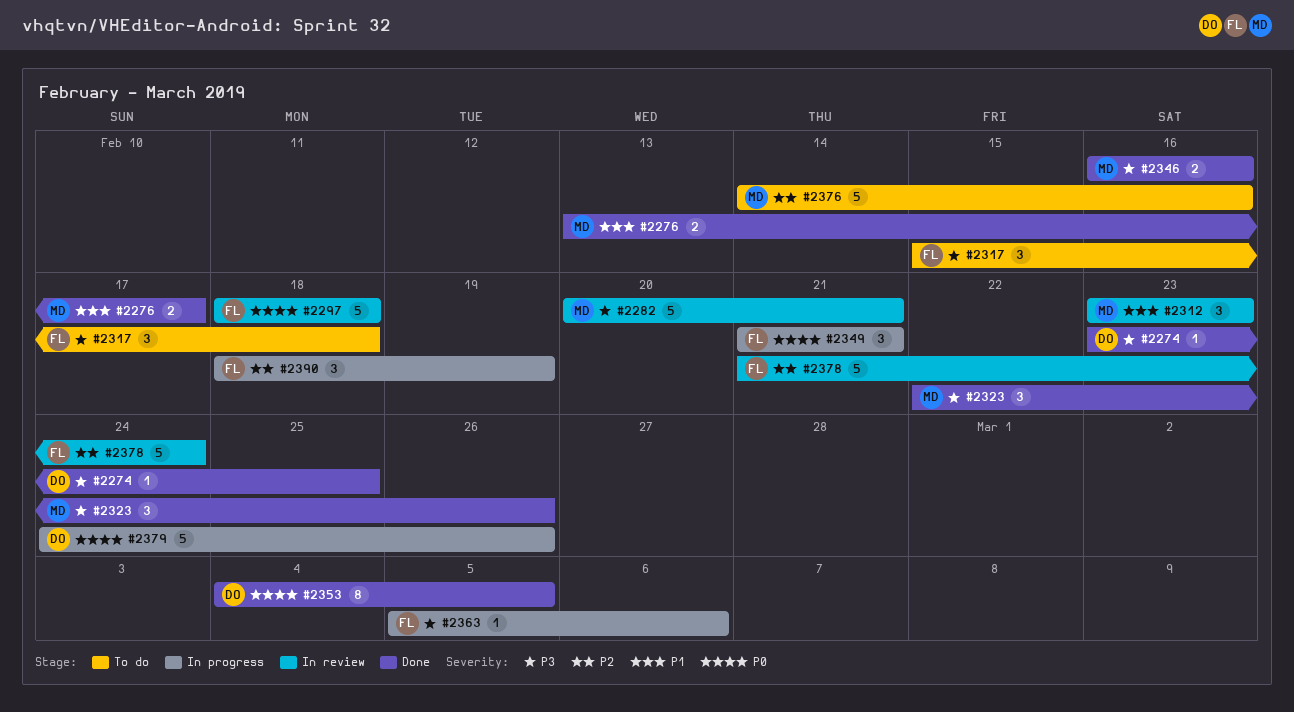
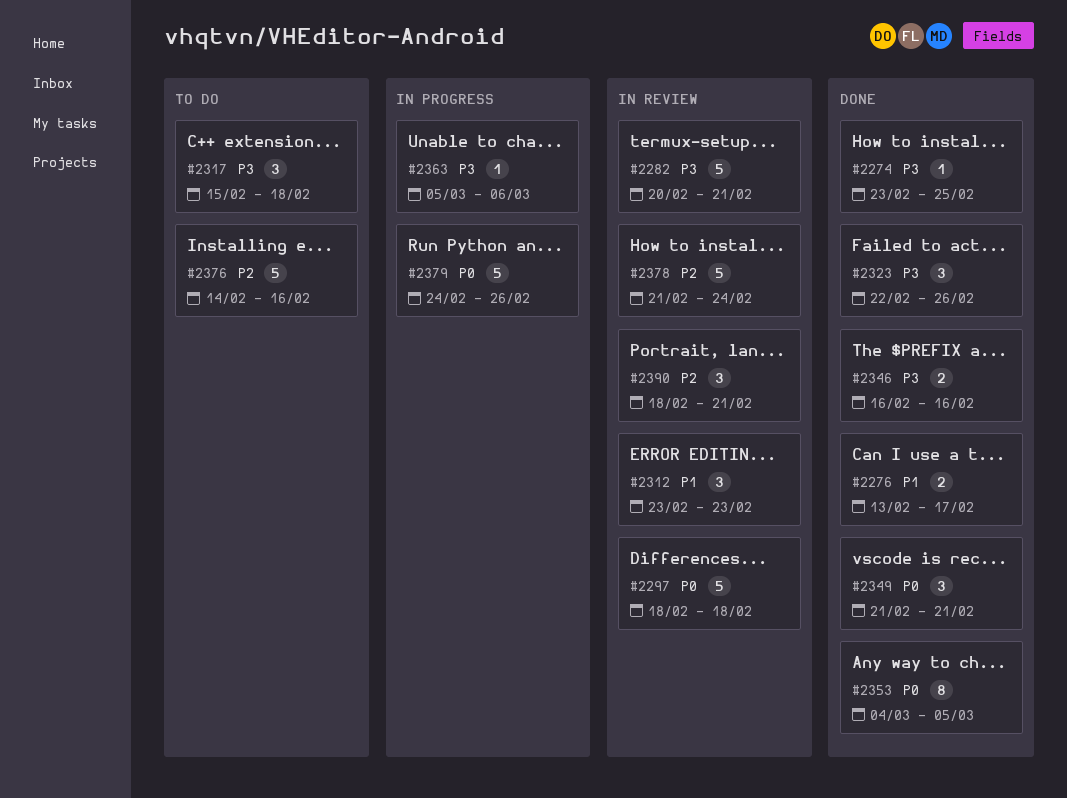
#2349, status: In progress -> Done
#2390, status: In progress -> In review
#2390, due: Feb 19 -> Feb 21

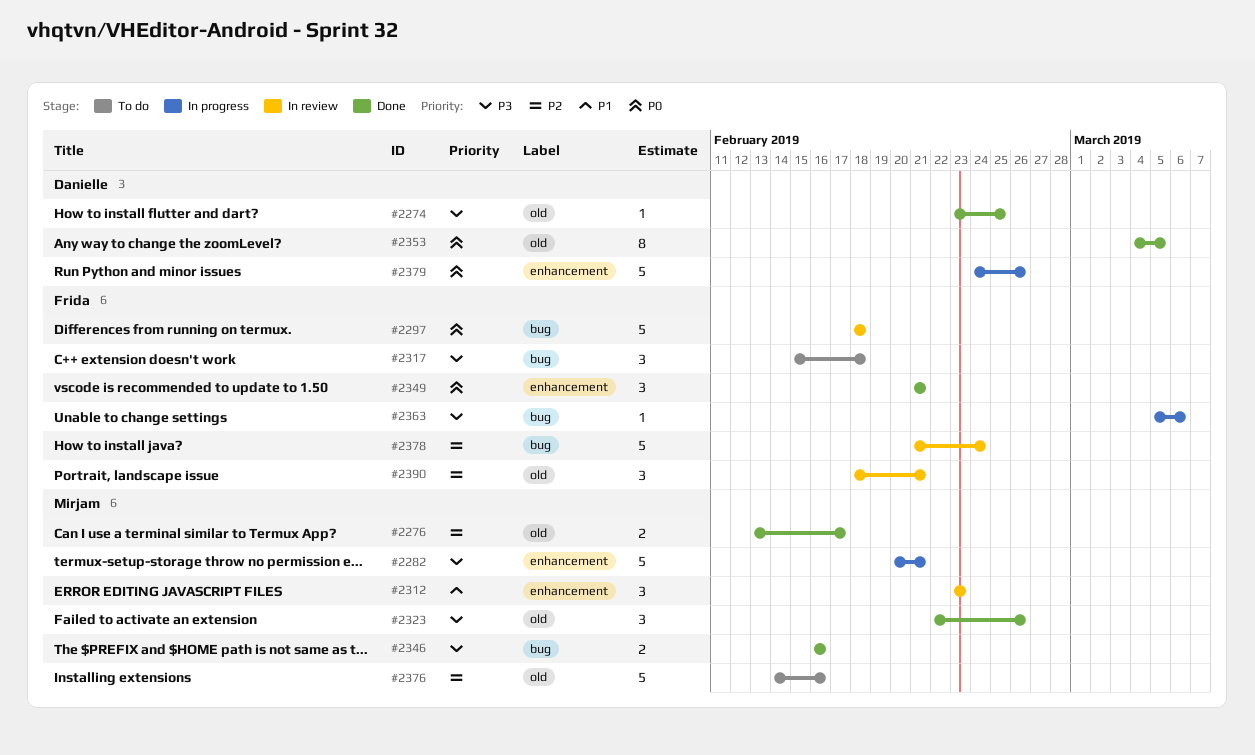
#2276, priority: P1 -> P2
#2282, status: In review -> In progress

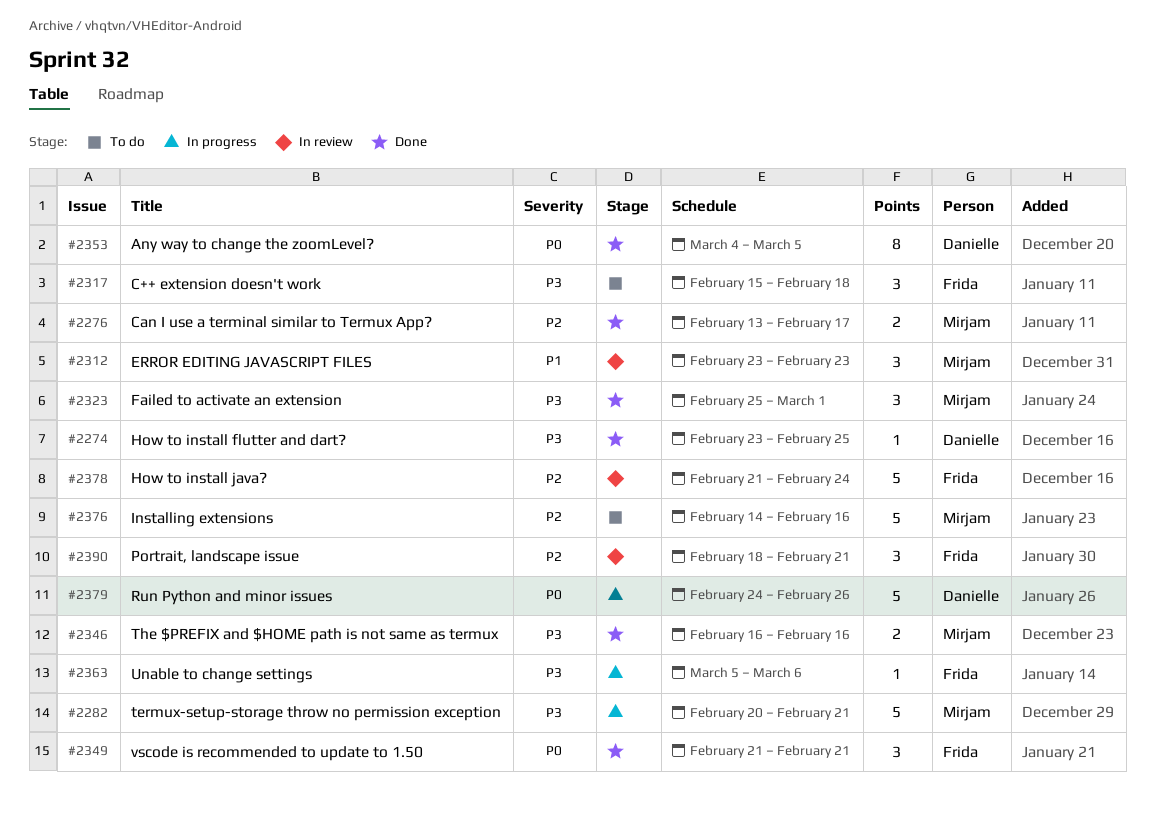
#2297: present -> none
#2323, start: Feb 22 -> Feb 25
#2323, due: Feb 26 -> Mar 1

